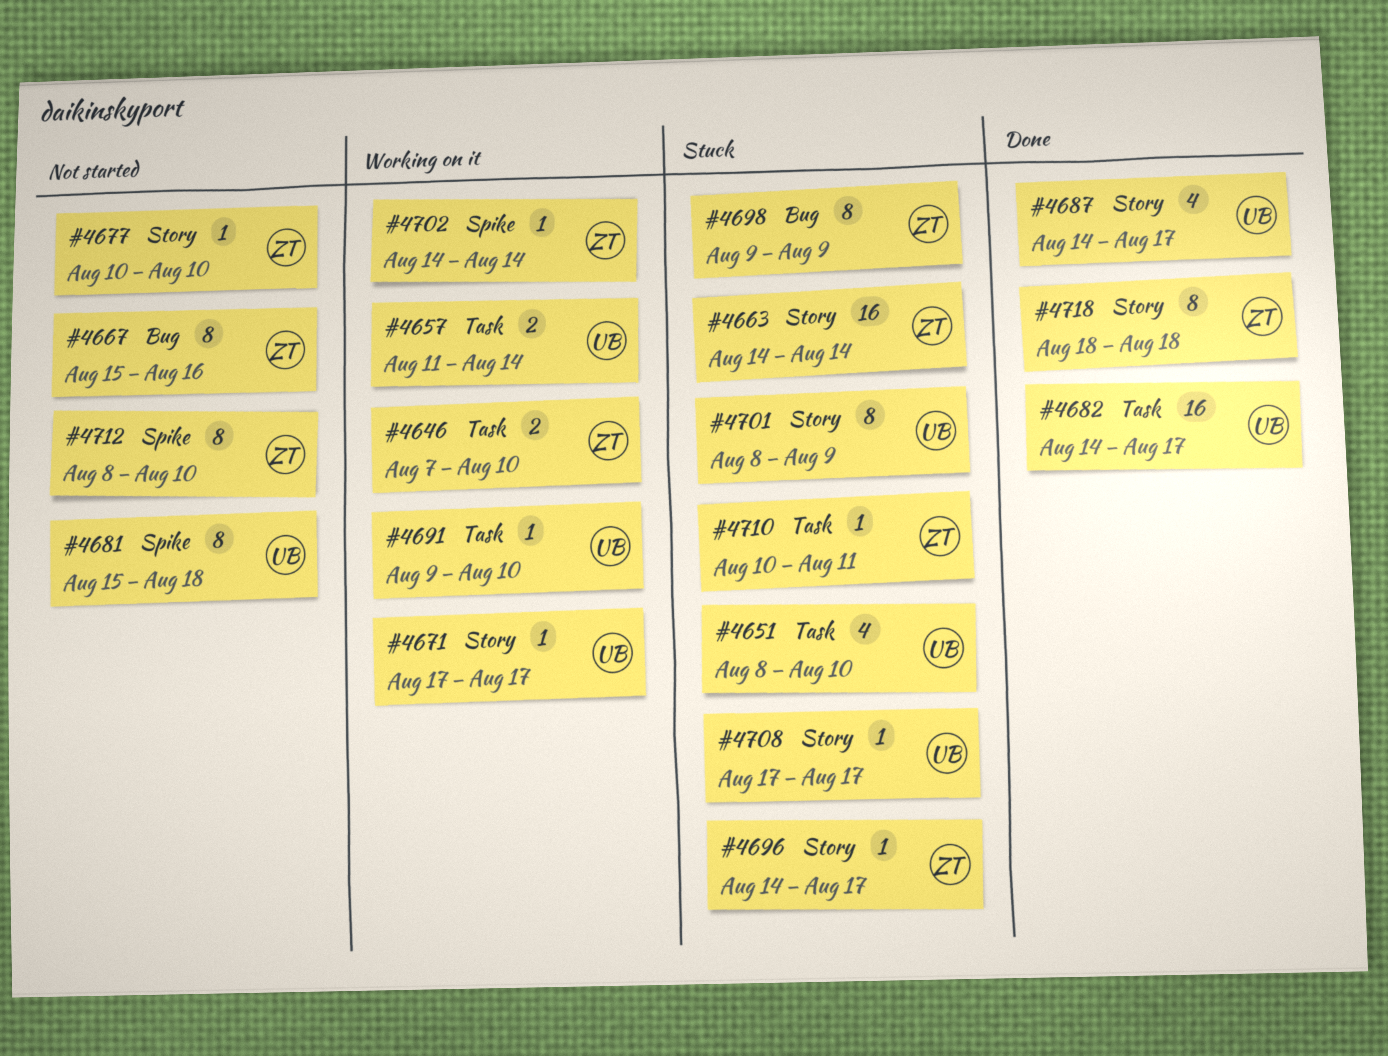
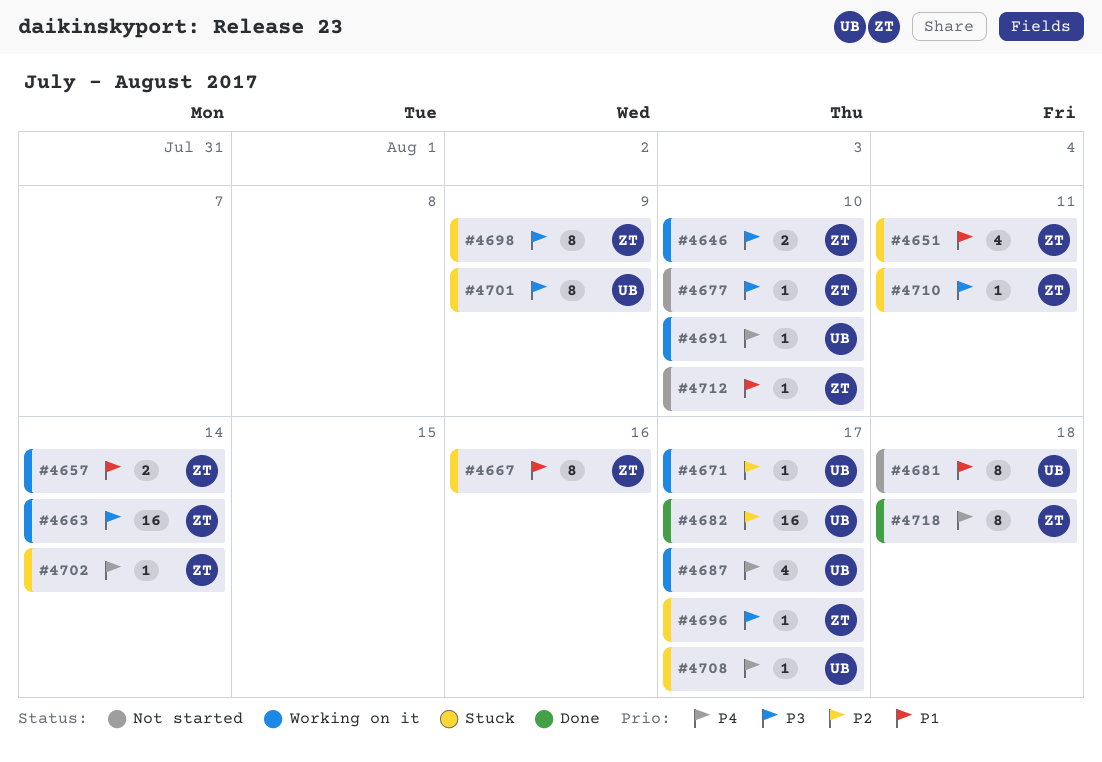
#4651, owner: UB -> ZT
#4651, due: Aug 10 -> Aug 11
#4657, owner: UB -> ZT
#4663, status: Stuck -> Working on it
#4667, status: Not started -> Stuck
#4687, status: Done -> Working on it
#4702, status: Working on it -> Stuck
#4712, estimate: 8 -> 1

